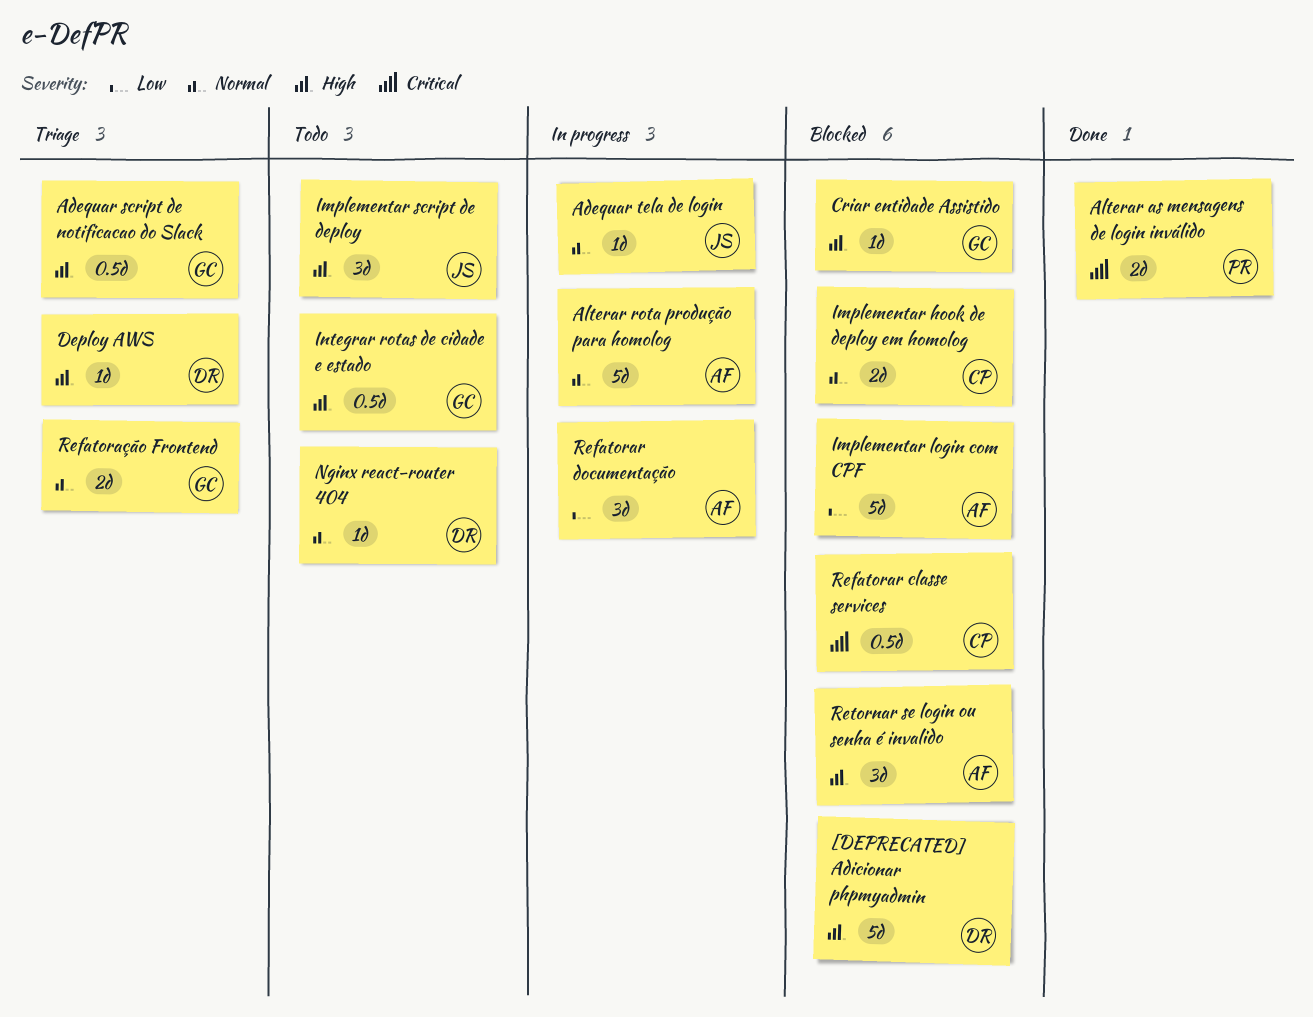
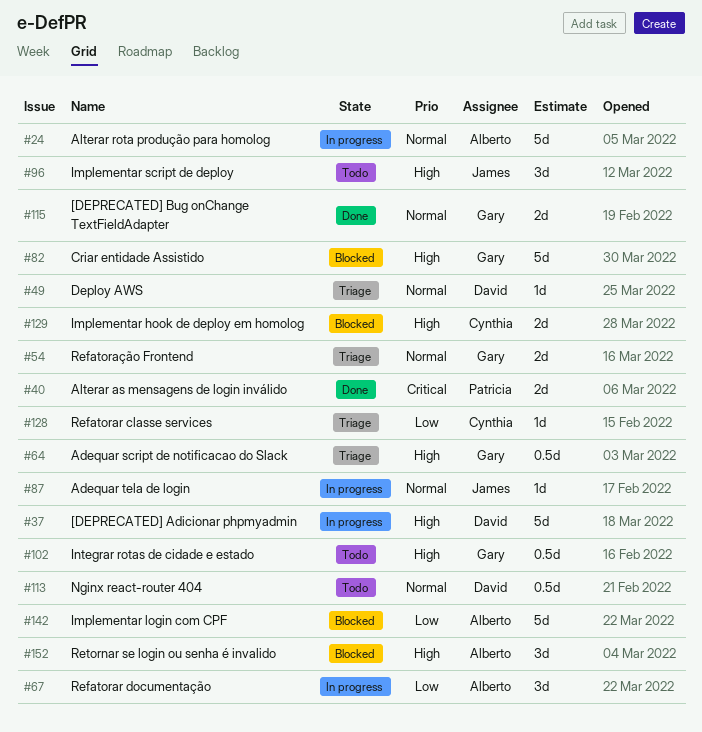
[DEPRECATED] Adicionar phpmyadmin, status: Blocked -> In progress
[DEPRECATED] Bug onChange TextFieldAdapter: none -> present
Criar entidade Assistido, estimate: 1d -> 5d
Deploy AWS, priority: High -> Normal
Implementar hook de deploy em homolog, priority: Normal -> High
Nginx react-router 404, estimate: 1d -> 0.5d
Refatorar classe services, status: Blocked -> Triage
Refatorar classe services, priority: Critical -> Low
Refatorar classe services, estimate: 0.5d -> 1d

